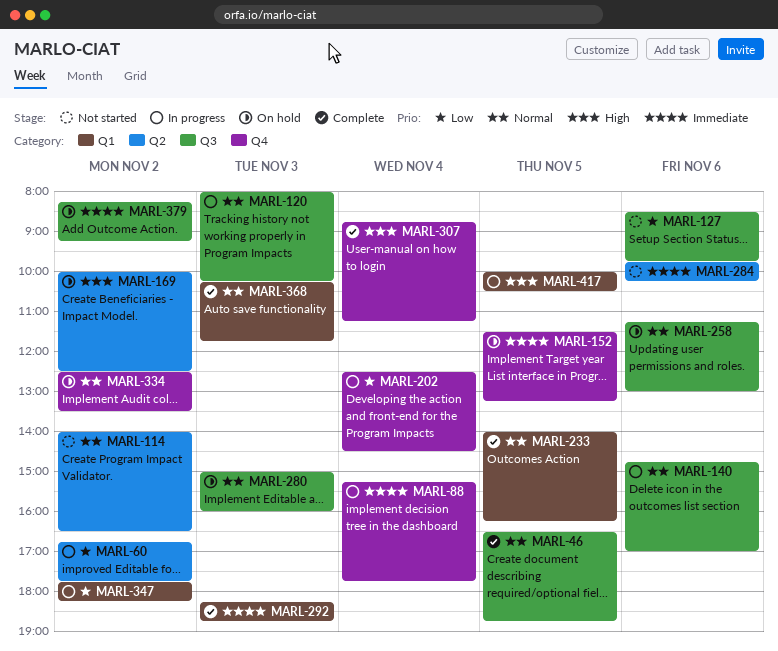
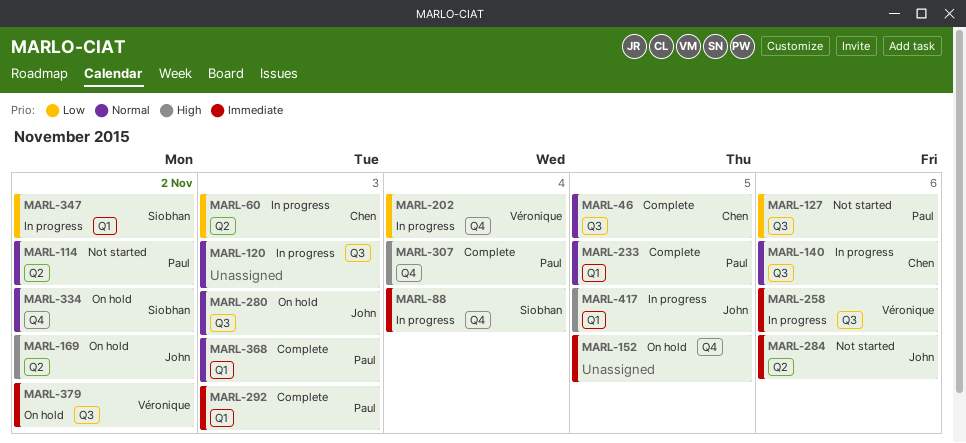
MARL-60, day: Nov 2 -> Nov 3
MARL-258, status: On hold -> In progress
MARL-258, priority: Normal -> Immediate

